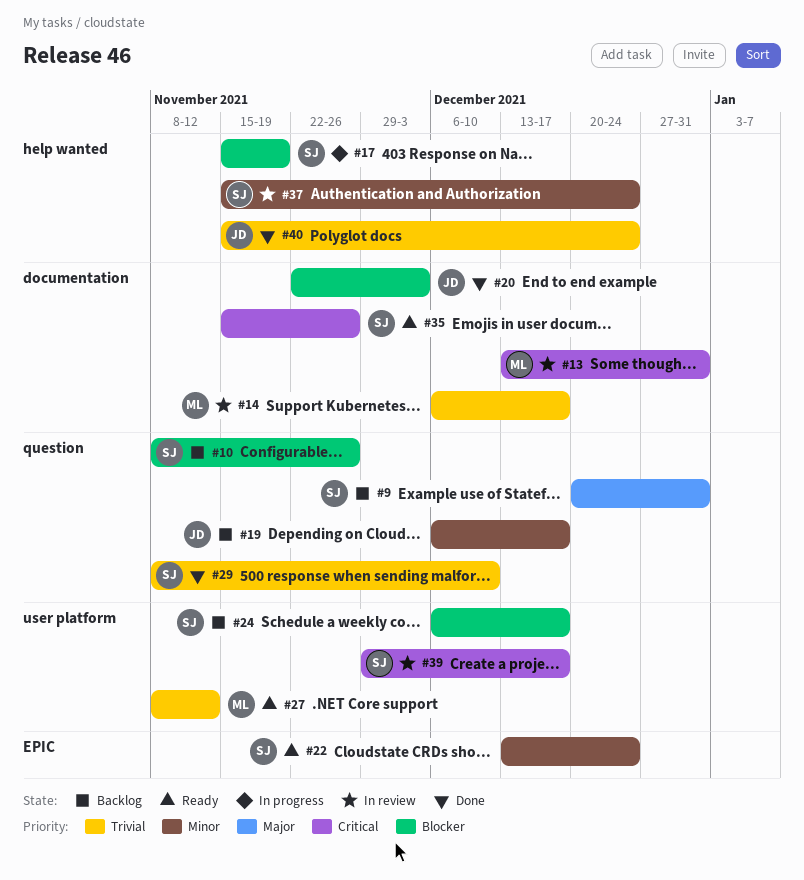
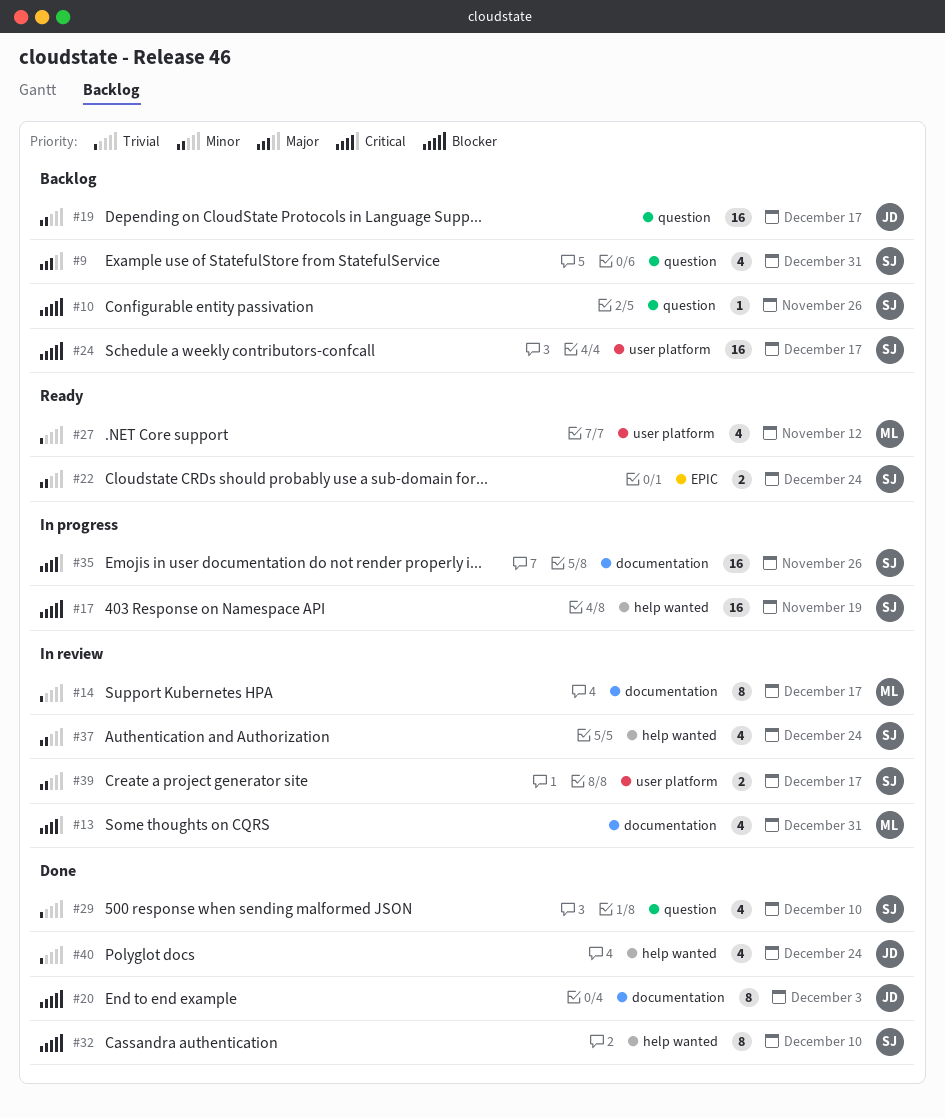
#32: none -> present
#35, status: Ready -> In progress
#39, priority: Critical -> Minor

